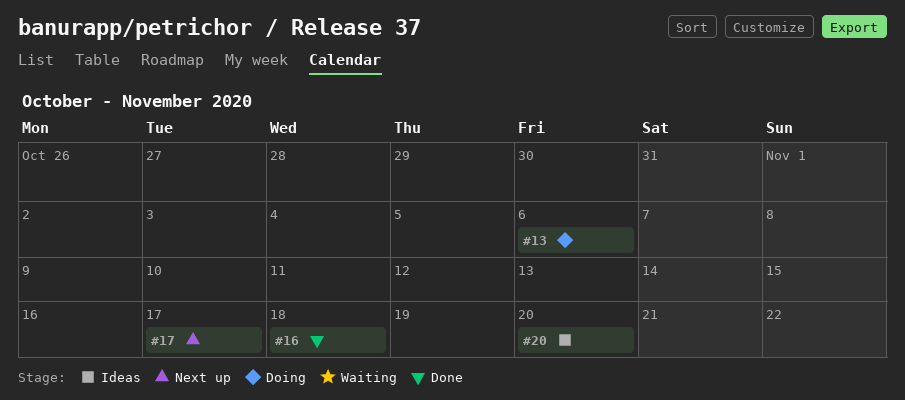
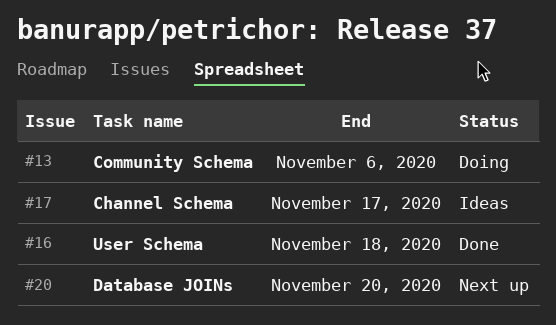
#17, status: Next up -> Ideas
#20, status: Ideas -> Next up

